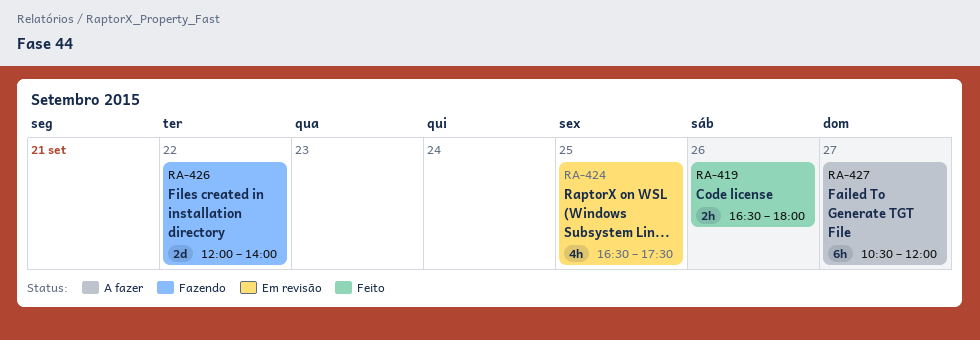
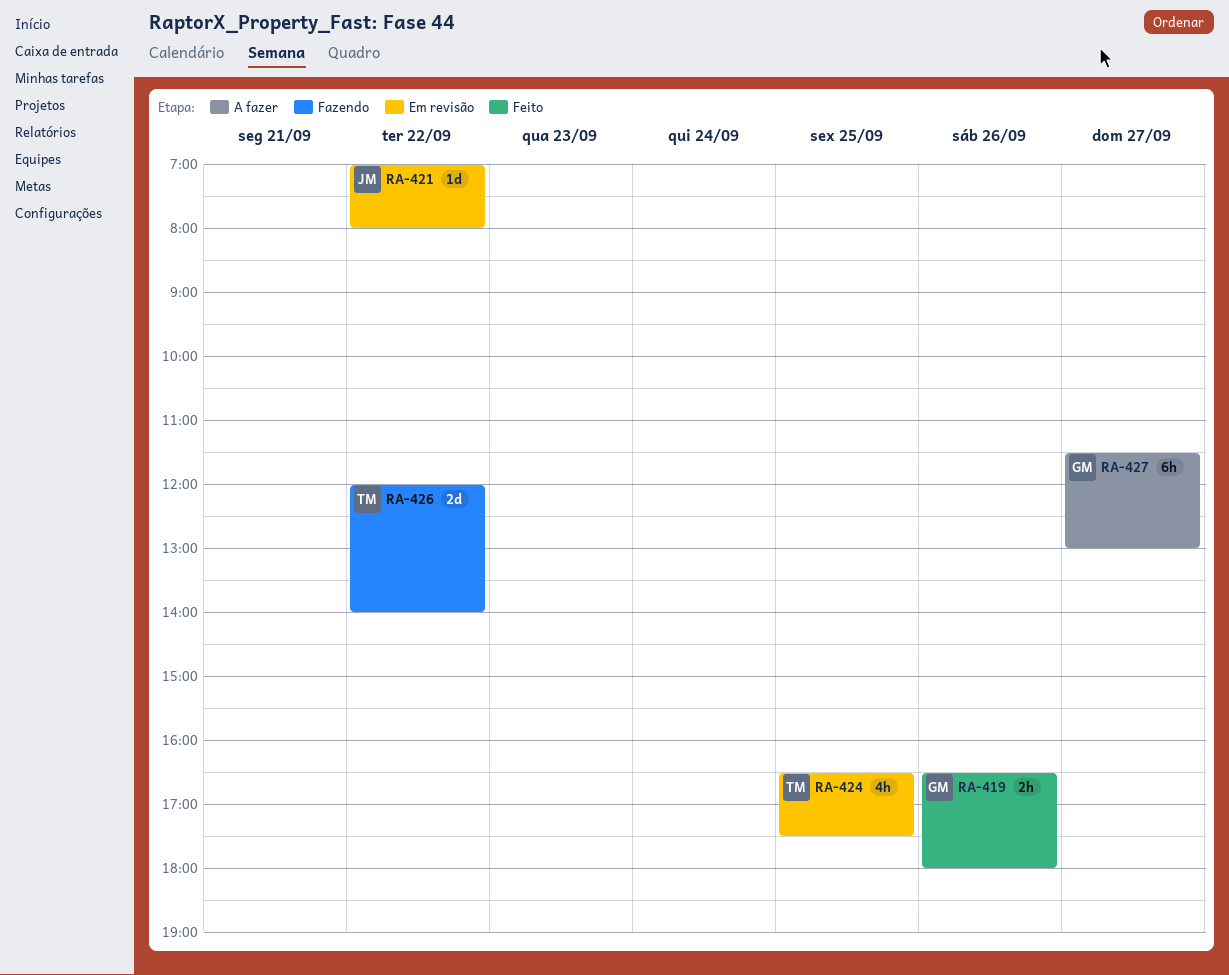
RA-421: none -> present
RA-427, begins: 10:30 -> 11:30
RA-427, ends: 12:00 -> 13:00

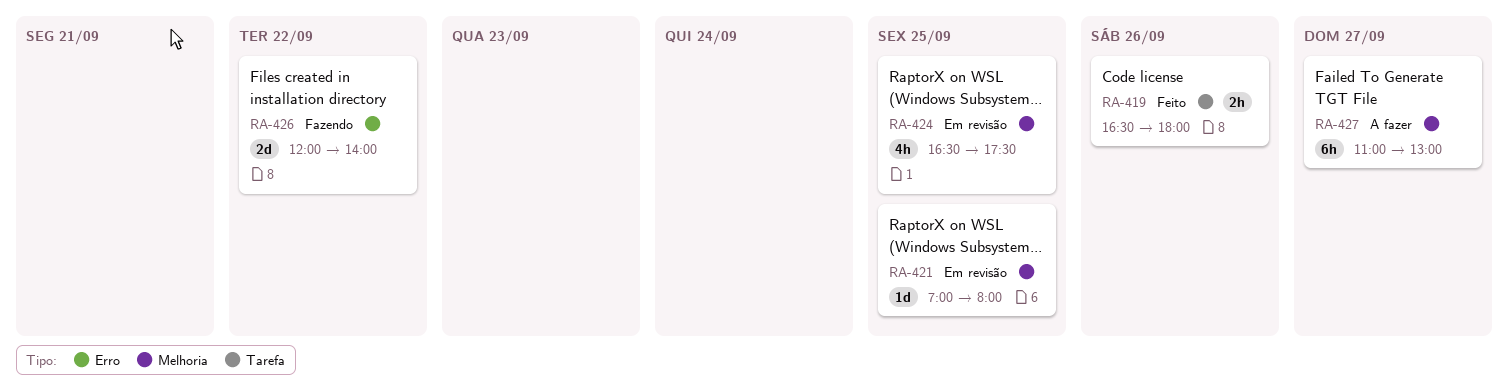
RA-421, day: Sep 22 -> Sep 25
RA-427, begins: 11:30 -> 11:00

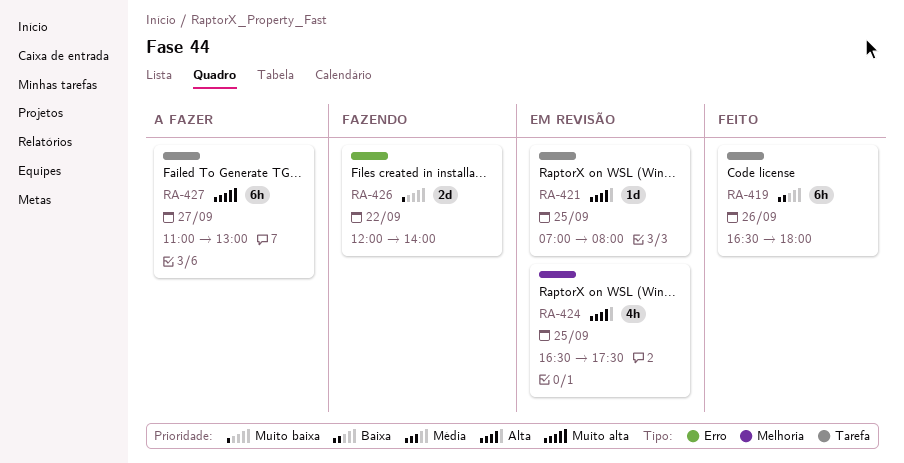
RA-419, estimate: 2h -> 6h
RA-421, label: Melhoria -> Tarefa
RA-427, label: Melhoria -> Tarefa

